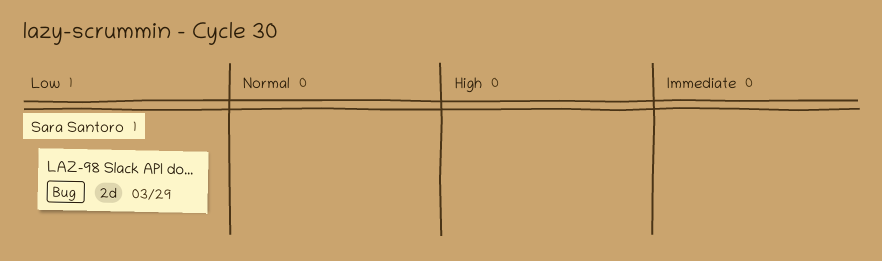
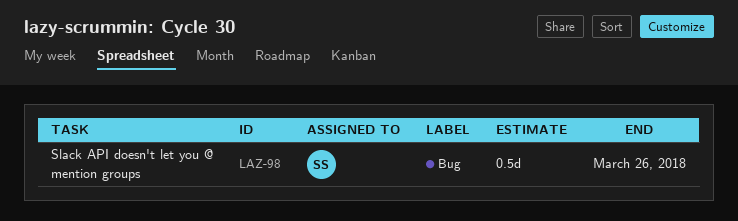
LAZ-98, estimate: 2d -> 0.5d
LAZ-98, due: Mar 29 -> Mar 26

